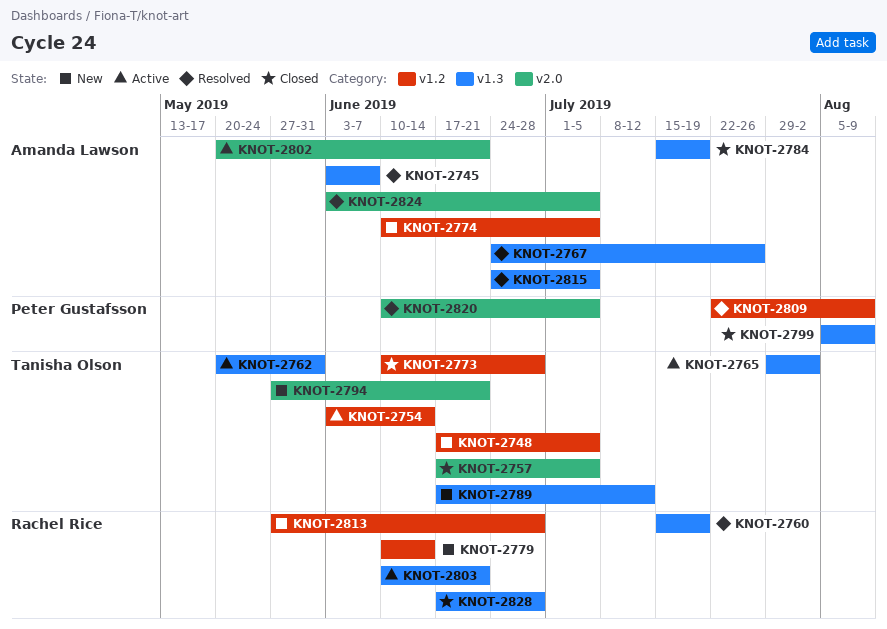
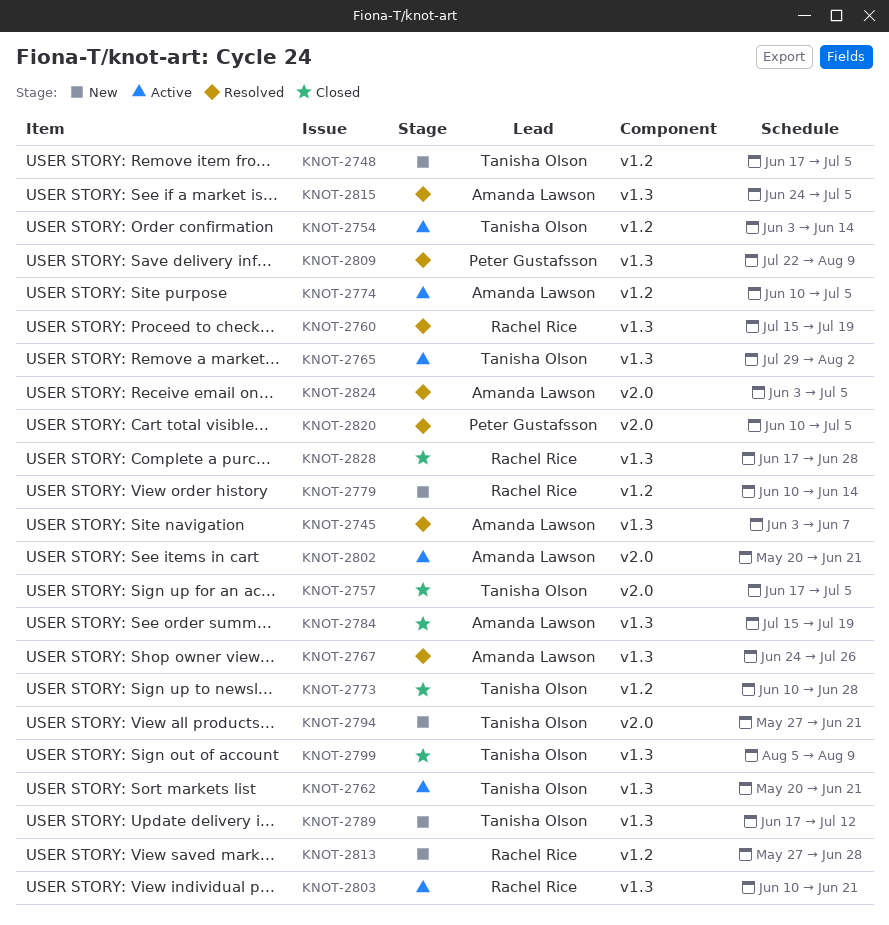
KNOT-2762, due: May 31 -> Jun 21
KNOT-2774, status: New -> Active
KNOT-2799, owner: Peter Gustafsson -> Tanisha Olson
KNOT-2809, label: v1.2 -> v1.3

